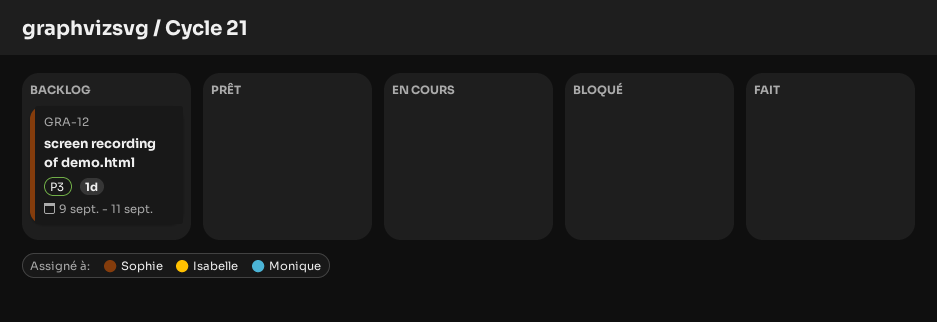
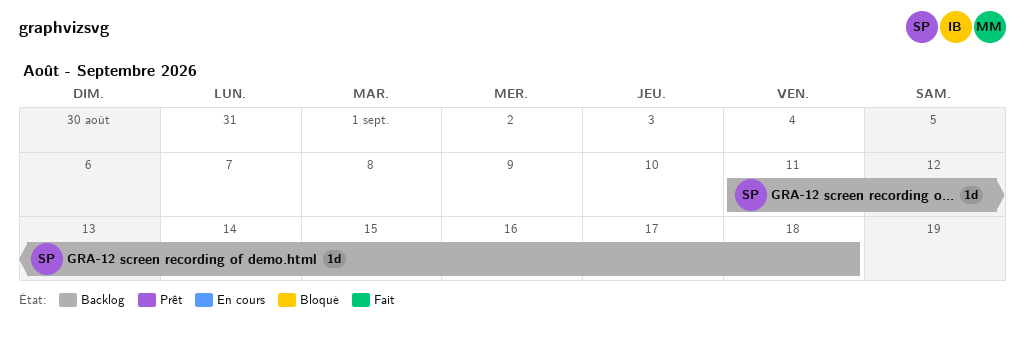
GRA-12, start: Sep 9 -> Sep 11
GRA-12, due: Sep 11 -> Sep 18

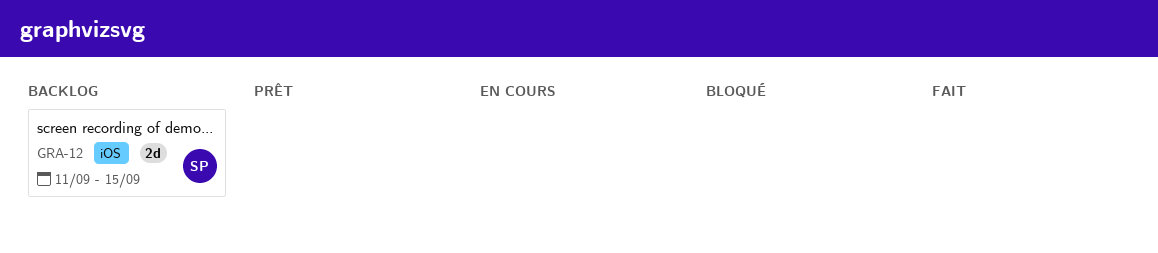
GRA-12, estimate: 1d -> 2d
GRA-12, due: Sep 18 -> Sep 15

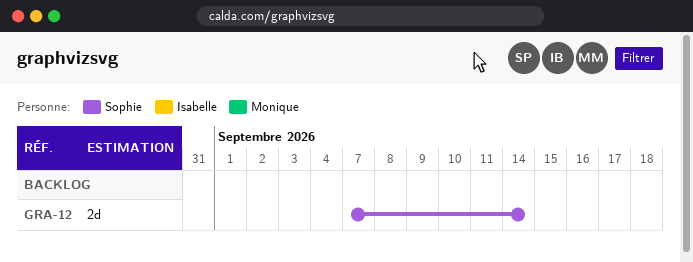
GRA-12, start: Sep 11 -> Sep 7
GRA-12, due: Sep 15 -> Sep 14

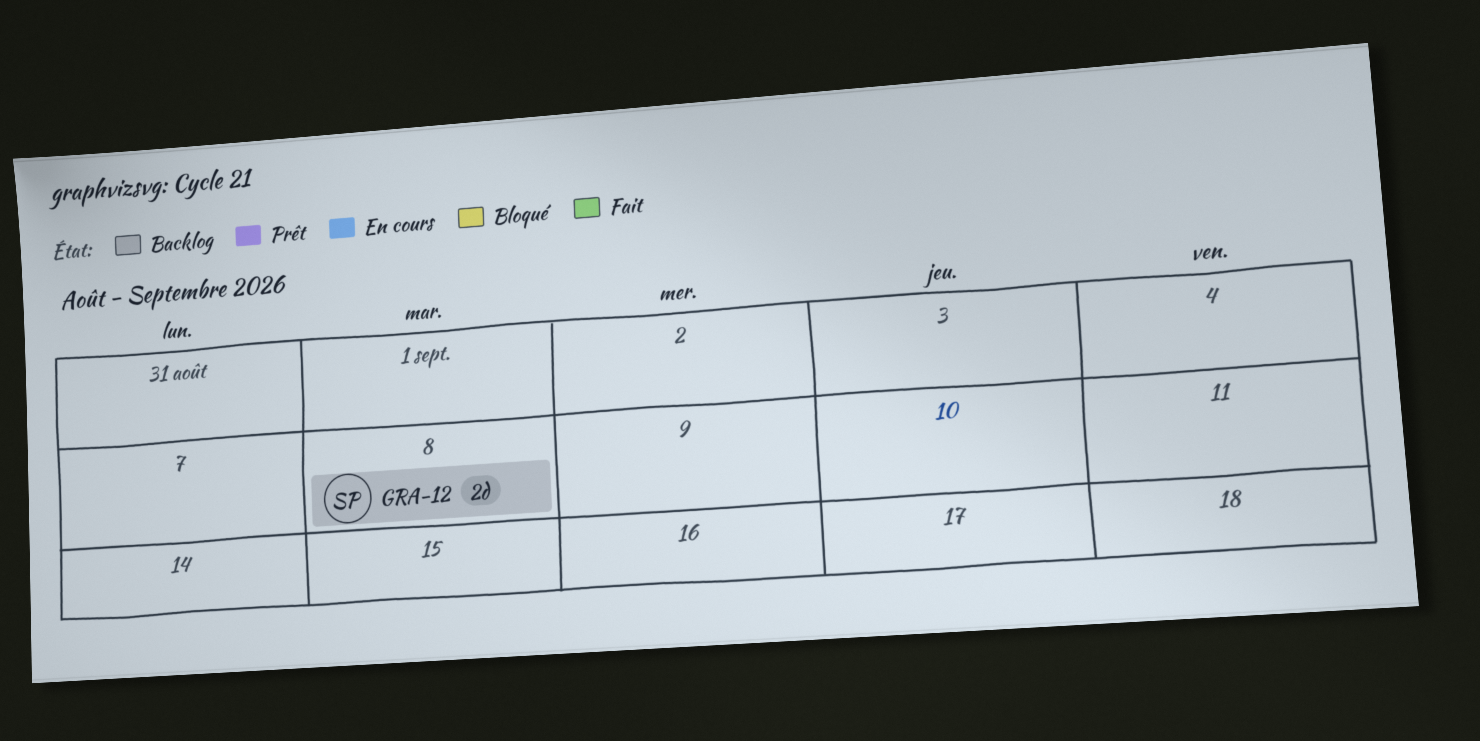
GRA-12, start: Sep 7 -> Sep 8
GRA-12, due: Sep 14 -> Sep 8

